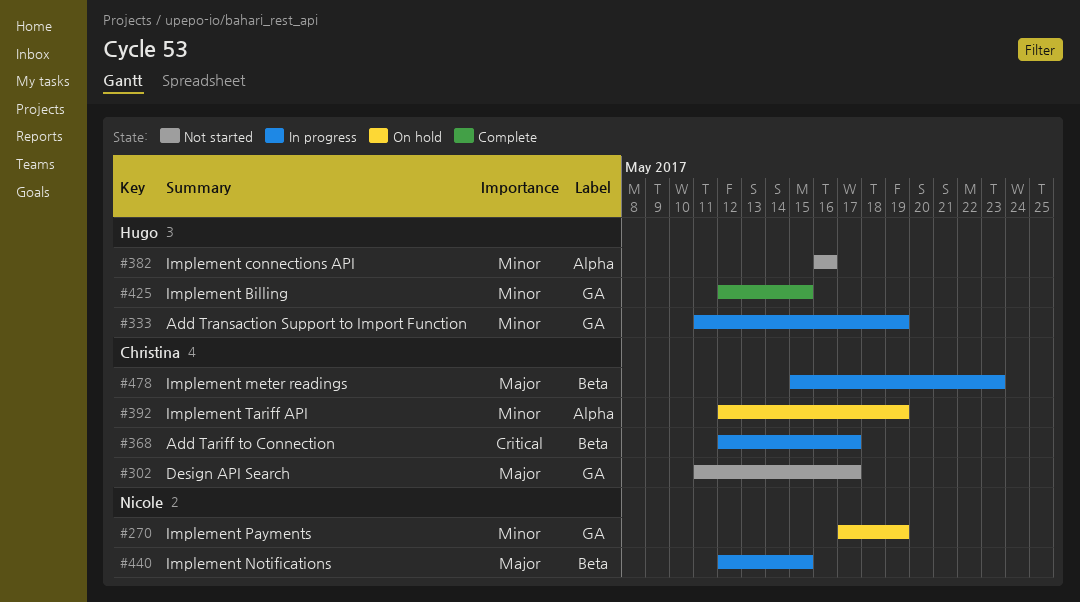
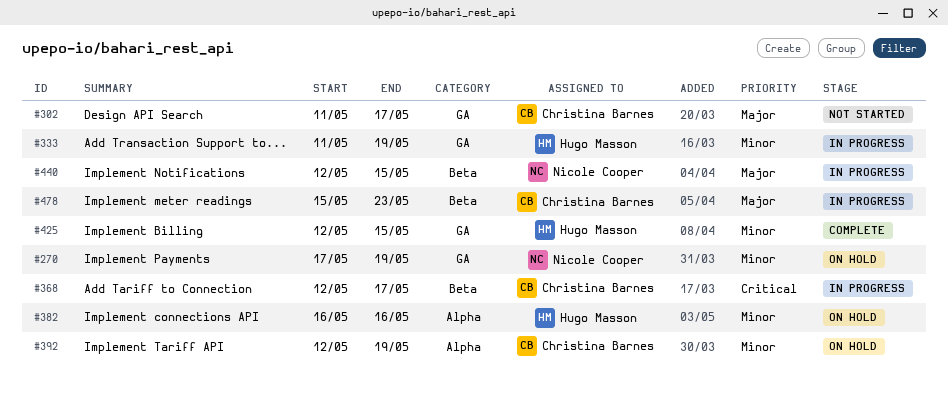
#382, status: Not started -> On hold

